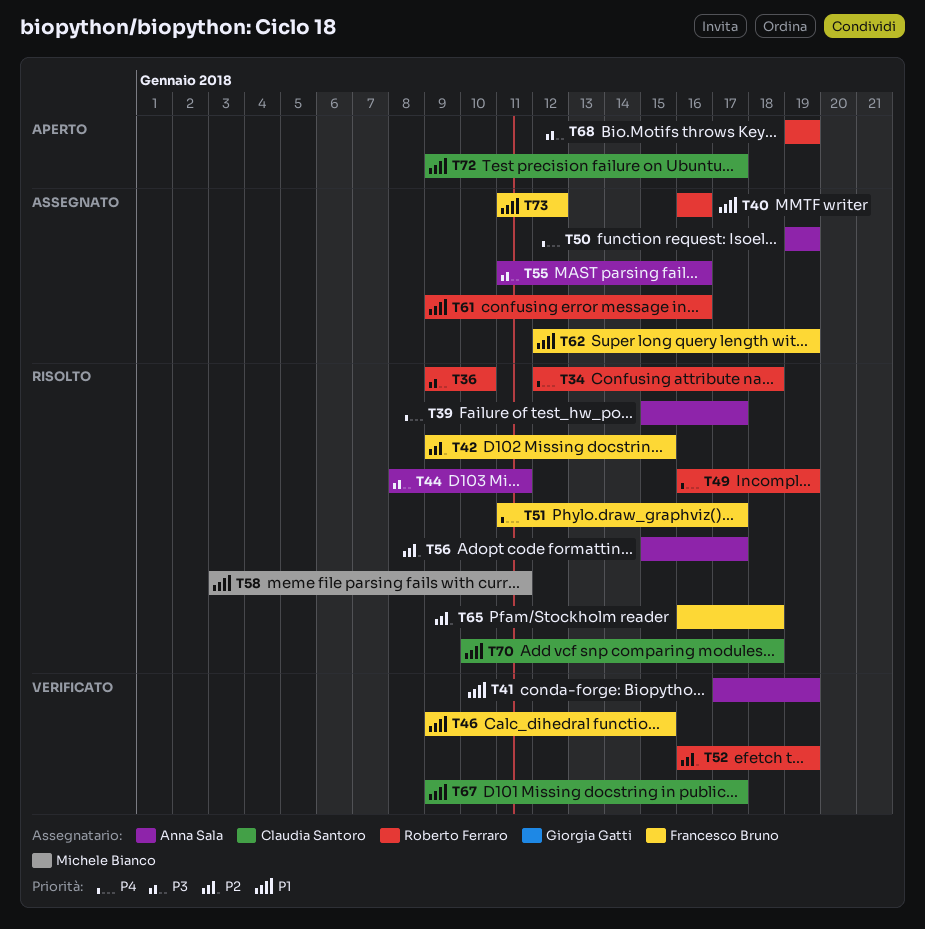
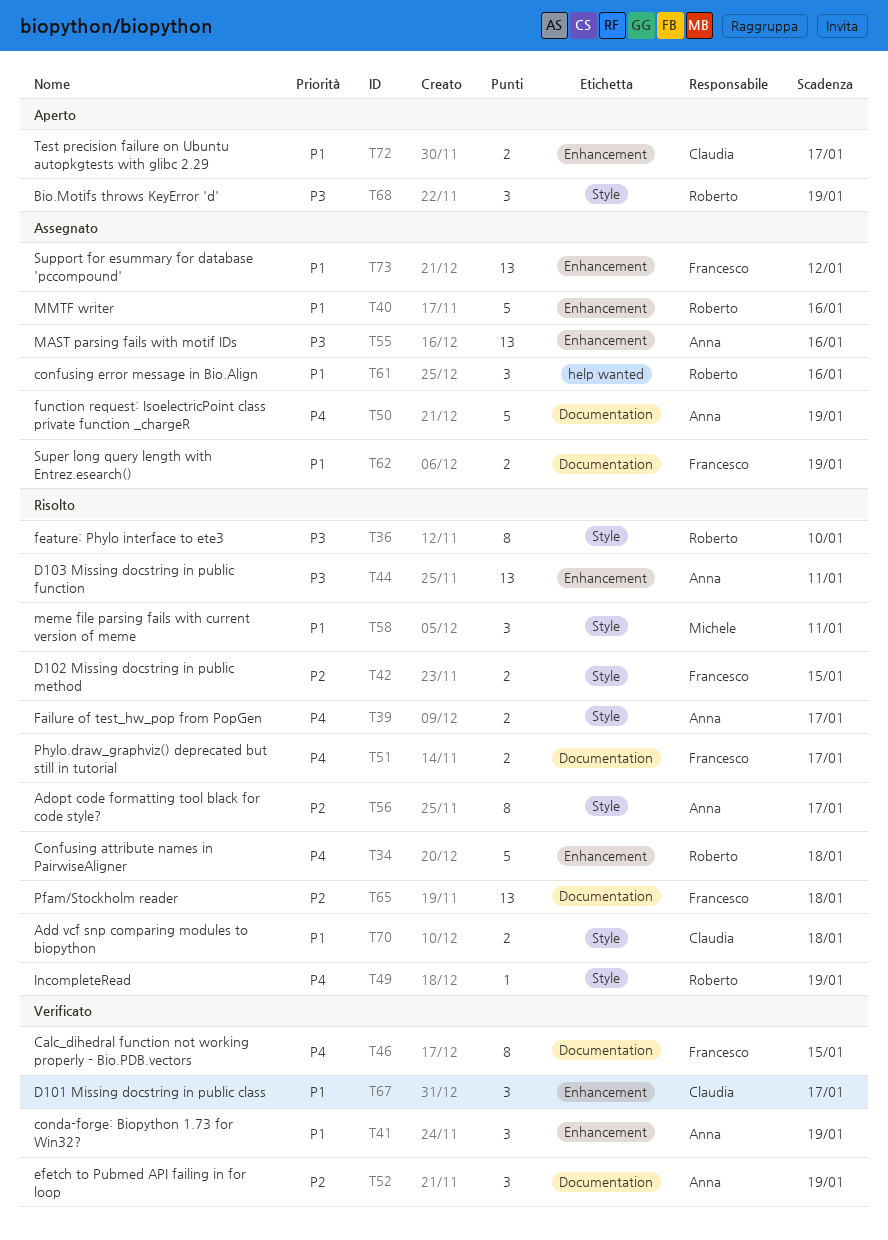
T46, priority: P1 -> P4
T52, owner: Roberto Ferraro -> Anna Sala

